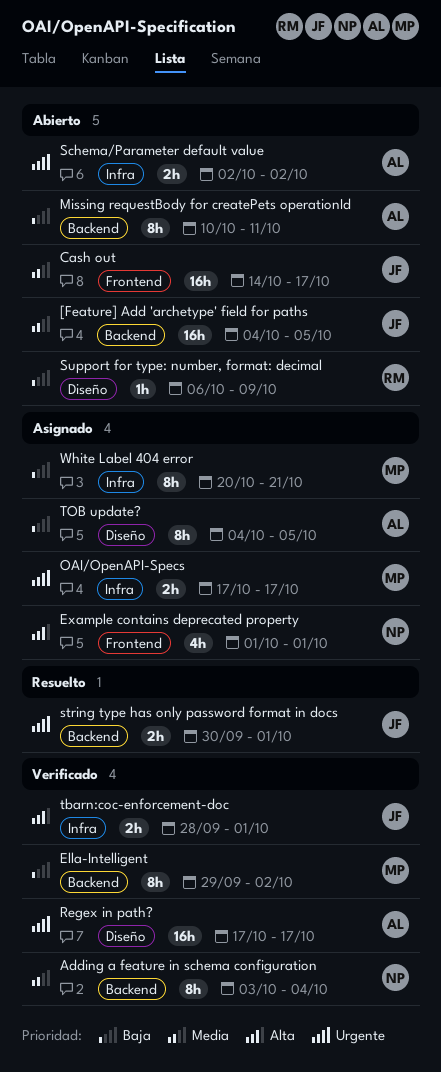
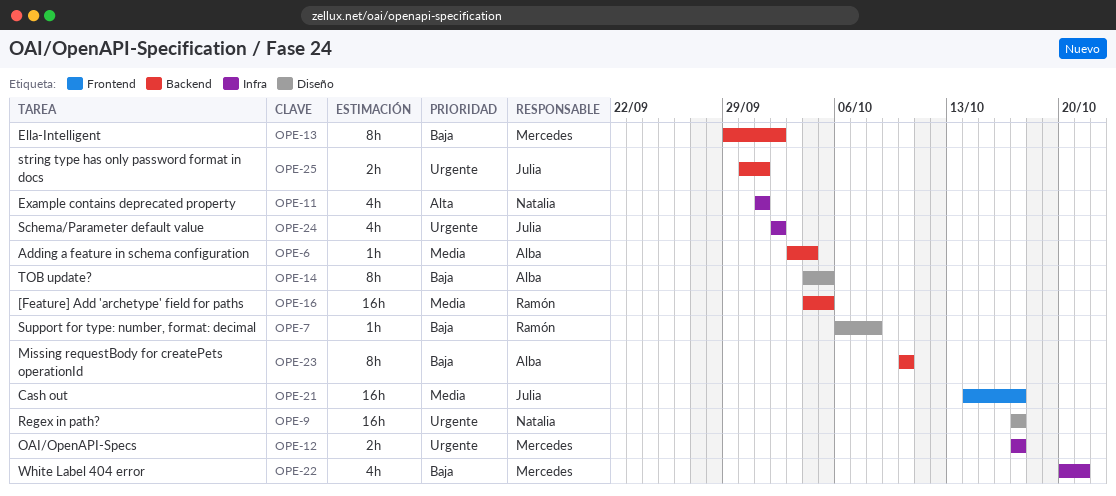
[Feature] Add 'archetype' field for paths, owner: Julia -> Ramón
Adding a feature in schema configuration, owner: Natalia -> Alba
Adding a feature in schema configuration, estimate: 8h -> 1h
Example contains deprecated property, label: Frontend -> Infra
Missing requestBody for createPets operationId, due: Oct 11 -> Oct 10
Regex in path?, owner: Alba -> Natalia
Schema/Parameter default value, owner: Alba -> Julia
Schema/Parameter default value, estimate: 2h -> 4h
Support for type: number, format: decimal, due: Oct 9 -> Oct 8
tbarn:coc-enforcement-doc: present -> none
White Label 404 error, estimate: 8h -> 4h

